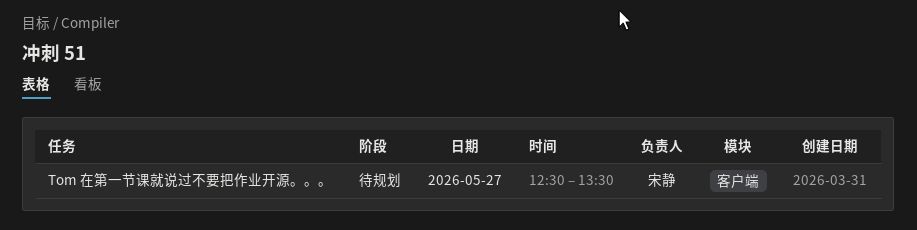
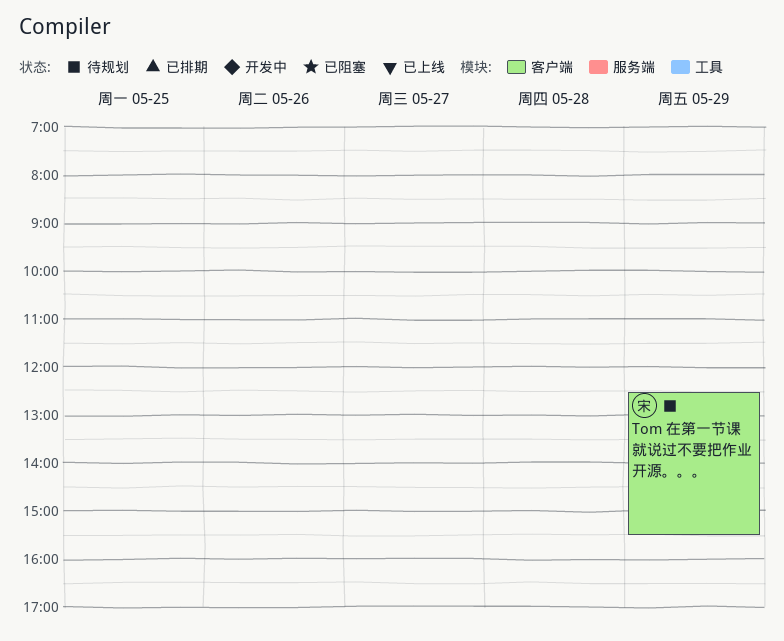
Tom 在第一节课就说过不要把作业开源。。。, day: May 27 -> May 29
Tom 在第一节课就说过不要把作业开源。。。, ends: 13:30 -> 15:30

